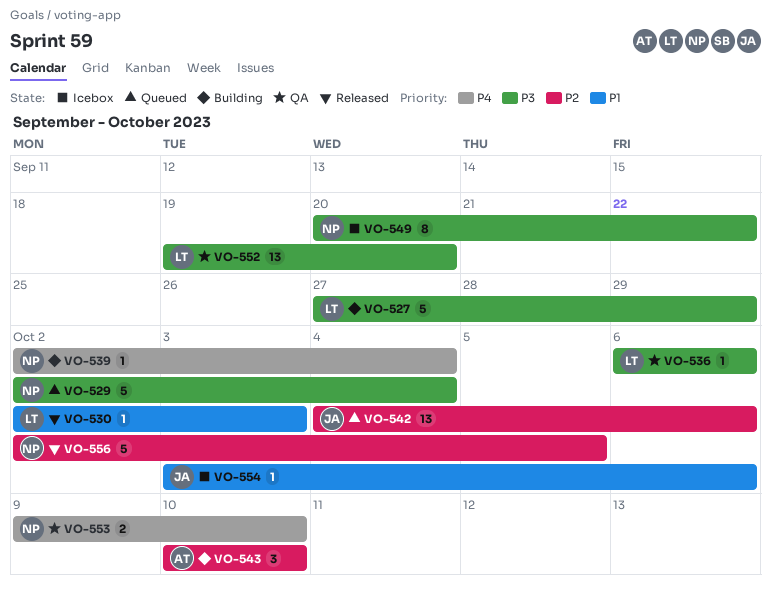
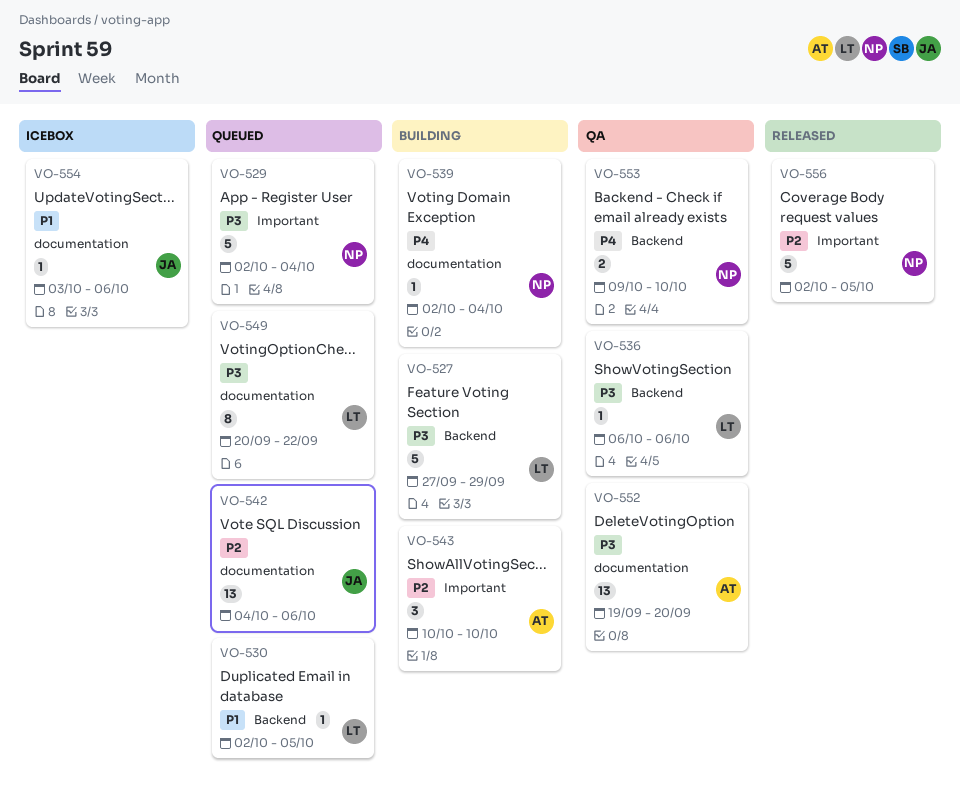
VO-530, status: Released -> Queued
VO-530, due: Oct 3 -> Oct 5
VO-549, status: Icebox -> Queued
VO-549, owner: NP -> LT
VO-552, owner: LT -> AT

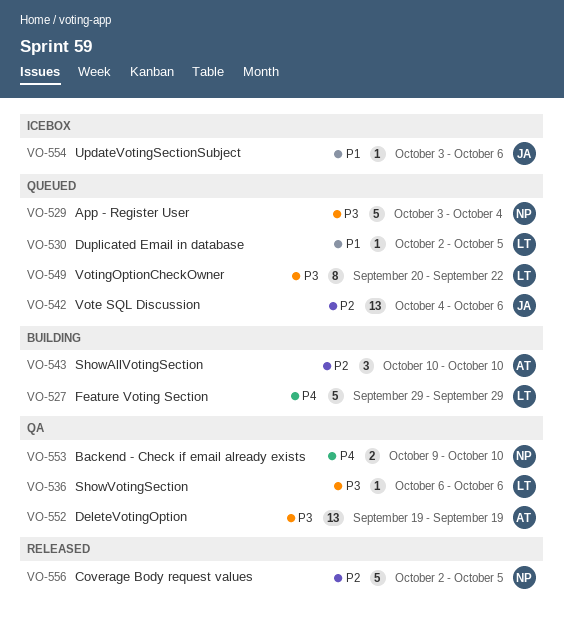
VO-527, priority: P3 -> P4
VO-527, start: Sep 27 -> Sep 29
VO-529, start: Oct 2 -> Oct 3
VO-539: present -> none
VO-552, due: Sep 20 -> Sep 19

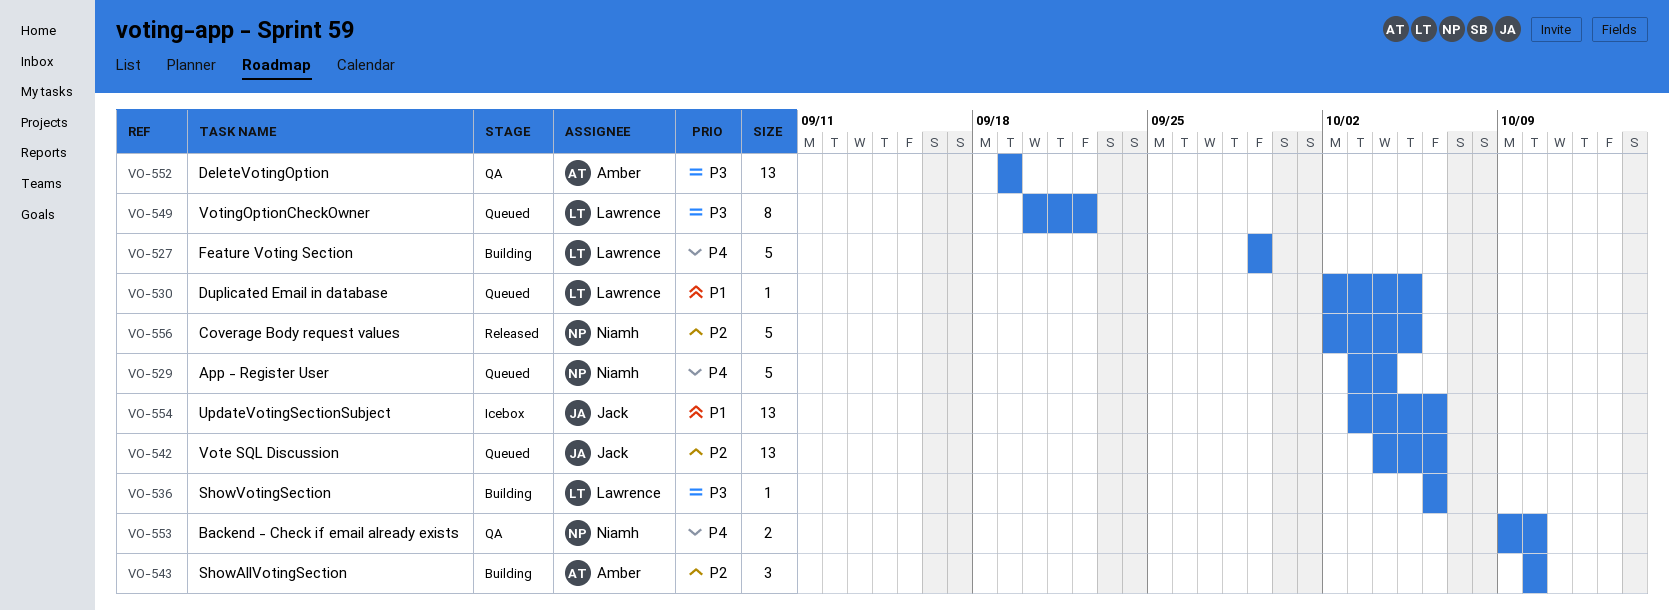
VO-529, priority: P3 -> P4
VO-536, status: QA -> Building
VO-554, estimate: 1 -> 13

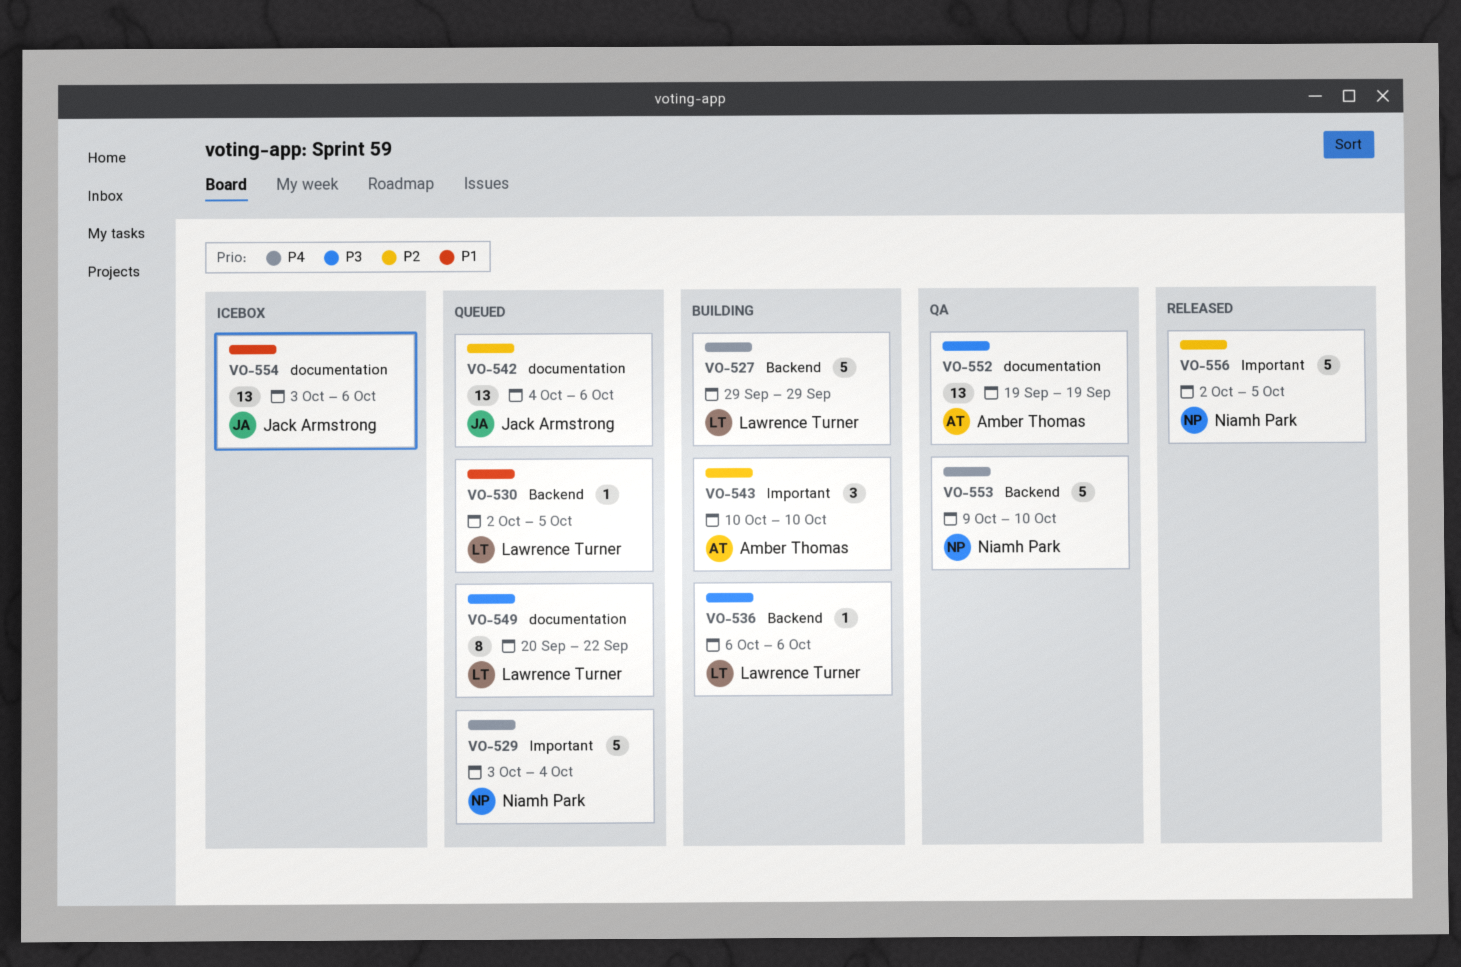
VO-553, estimate: 2 -> 5

